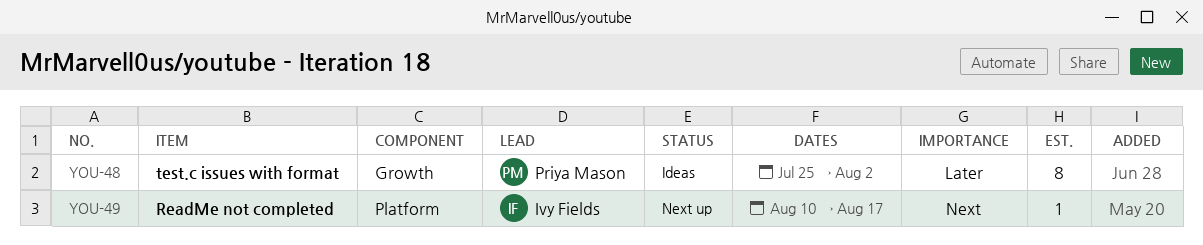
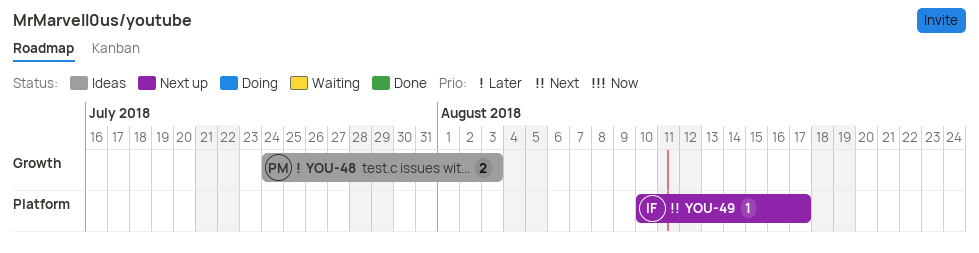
YOU-48, estimate: 8 -> 2
YOU-48, start: Jul 25 -> Jul 24
YOU-48, due: Aug 2 -> Aug 3

